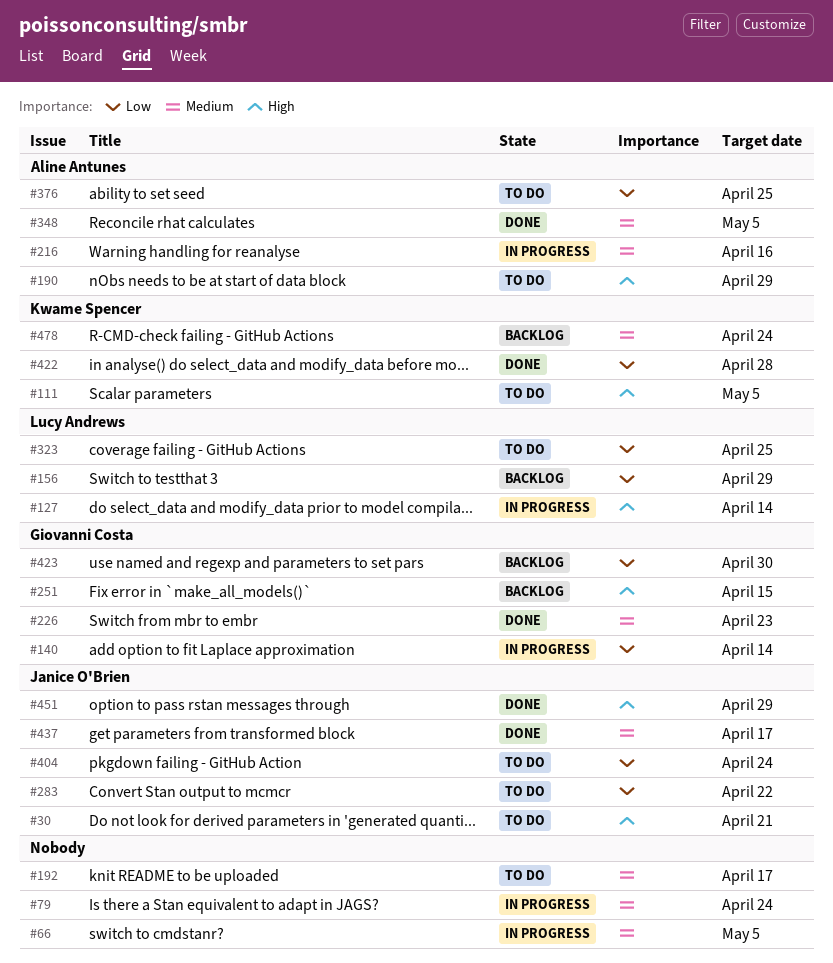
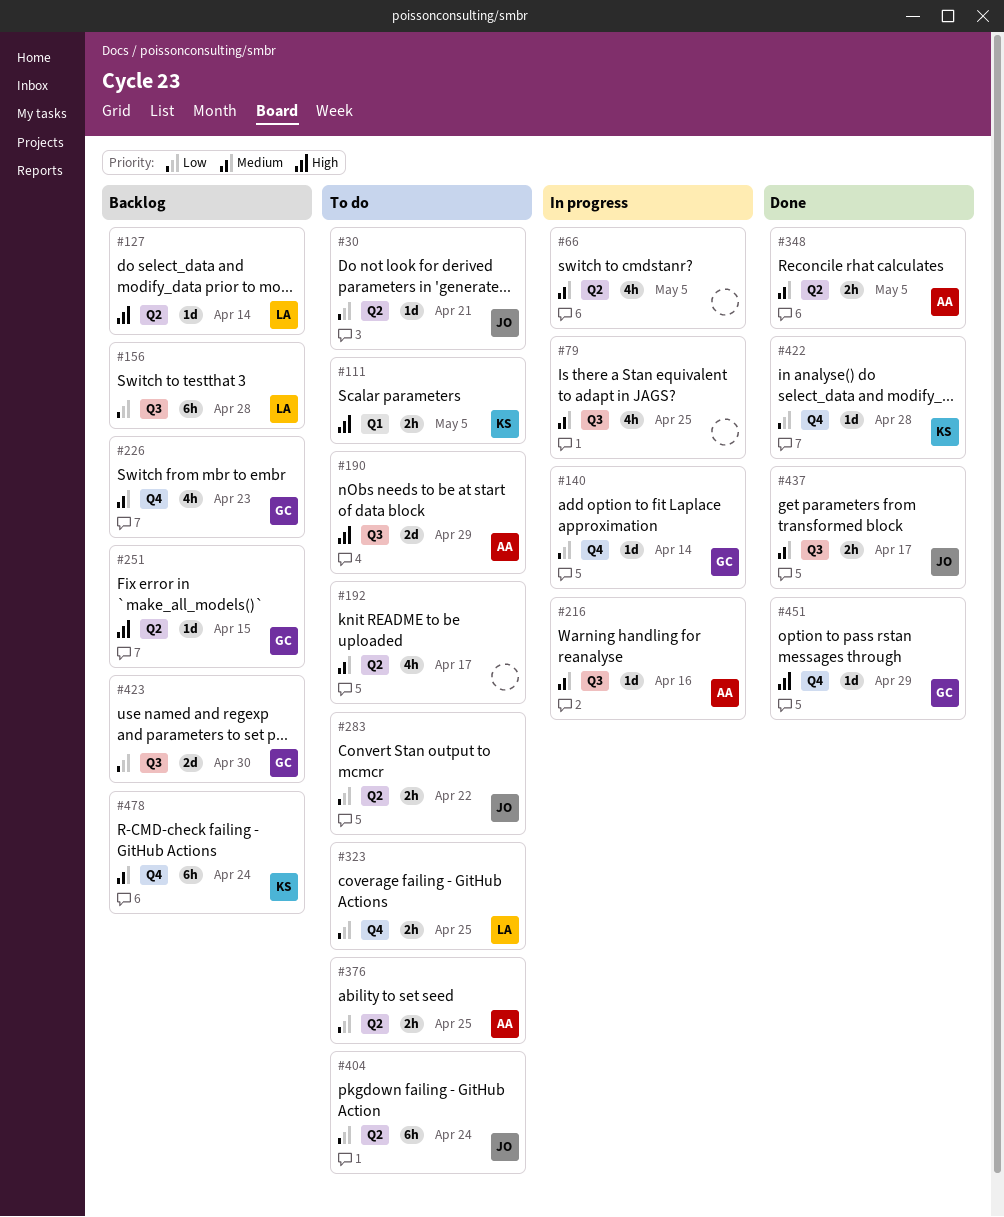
#30, priority: High -> Low
#79, due: Apr 24 -> Apr 25
#127, status: In progress -> Backlog
#156, due: Apr 29 -> Apr 28
#226, status: Done -> Backlog
#451, owner: Janice O'Brien -> Giovanni Costa

